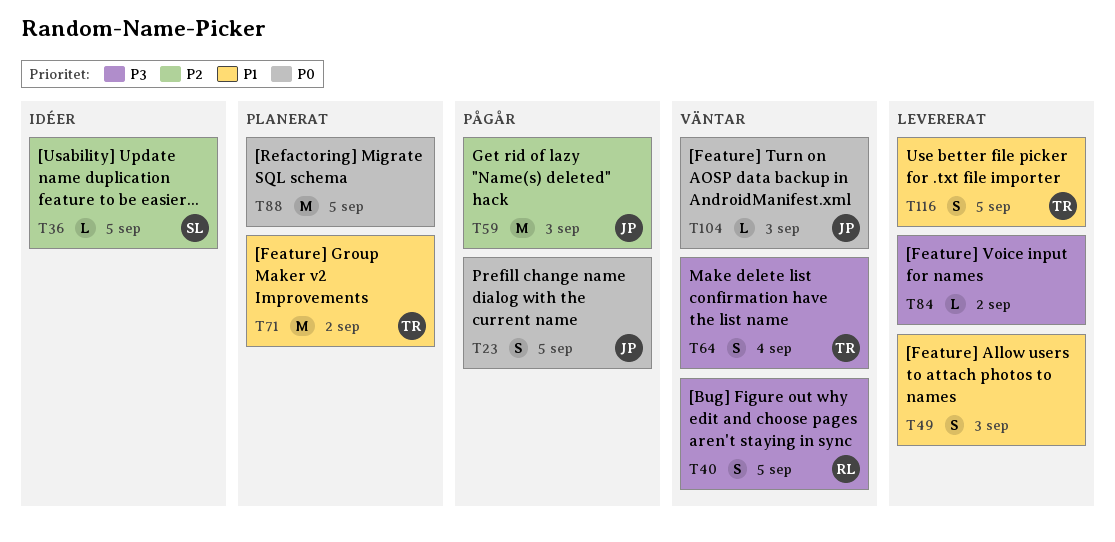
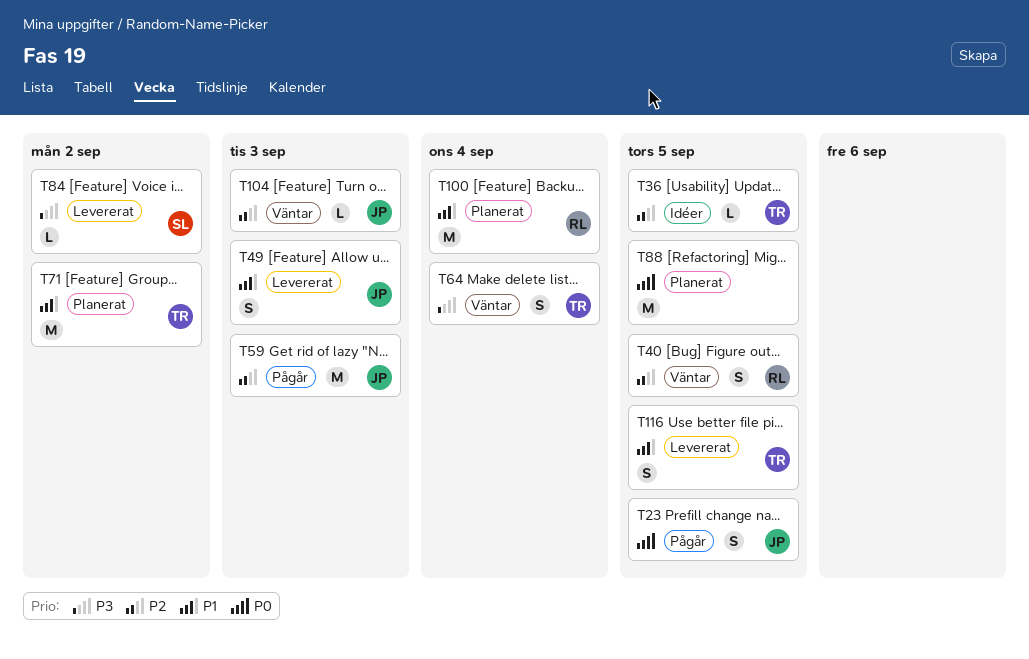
T36, owner: SL -> TR
T40, priority: P3 -> P2
T49, owner: none -> JP
T84, owner: none -> SL
T100: none -> present
T104, priority: P0 -> P2

